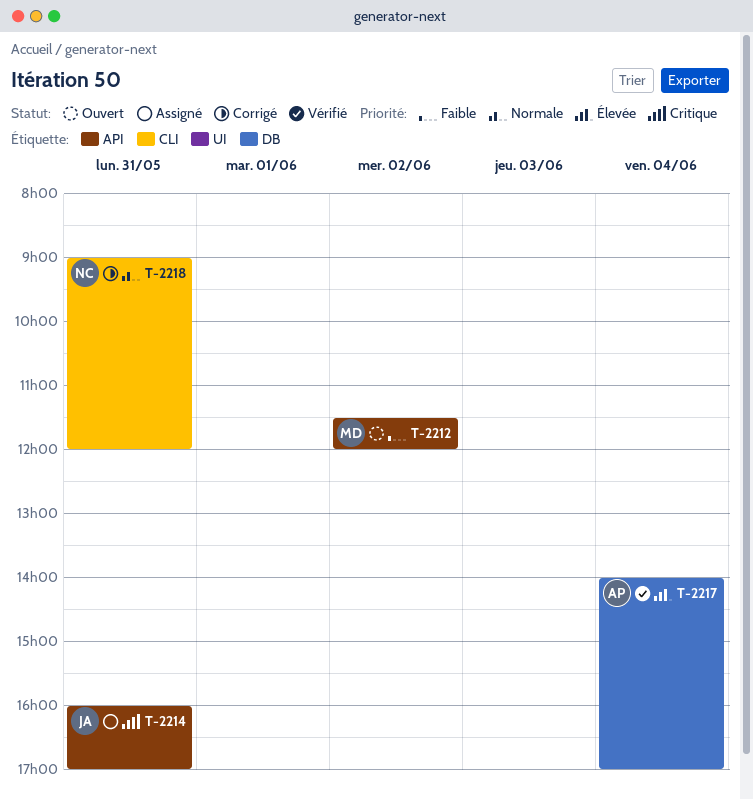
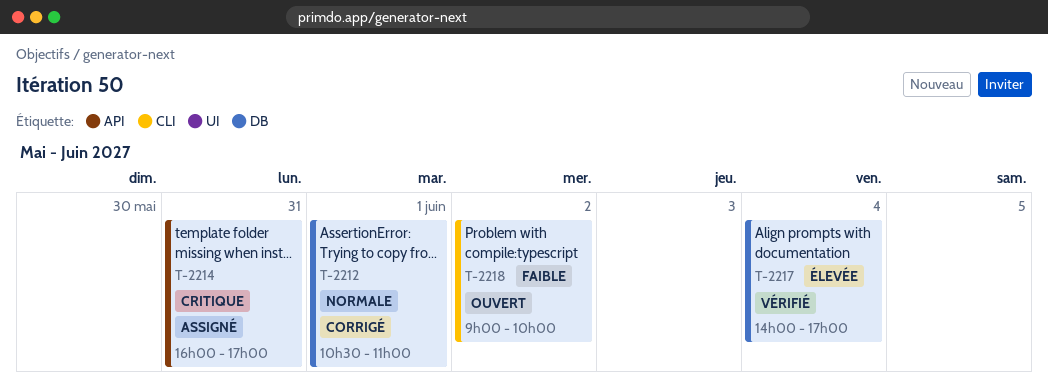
T-2212, status: Ouvert -> Corrigé
T-2212, priority: Faible -> Normale
T-2212, label: API -> DB
T-2212, day: Jun 2 -> Jun 1
T-2212, begins: 11:30 -> 10:30
T-2212, ends: 12:00 -> 11:00
T-2218, status: Corrigé -> Ouvert
T-2218, priority: Normale -> Faible
T-2218, day: May 31 -> Jun 2
T-2218, ends: 12:00 -> 10:00

